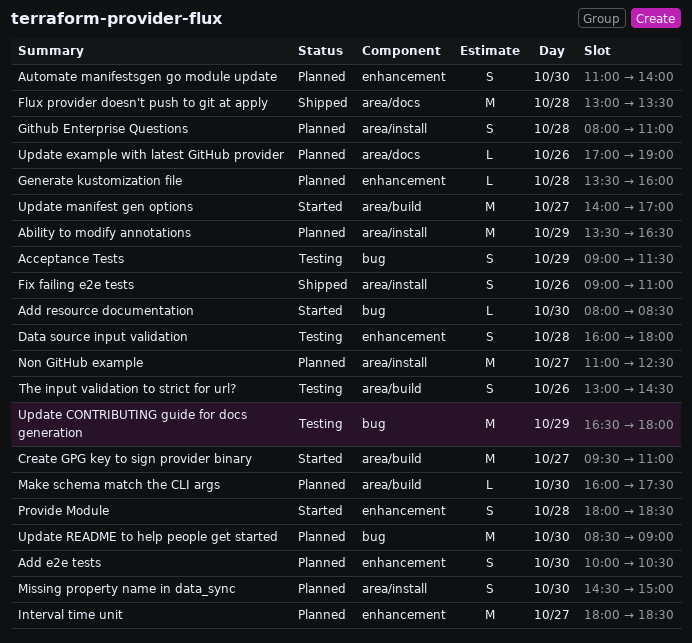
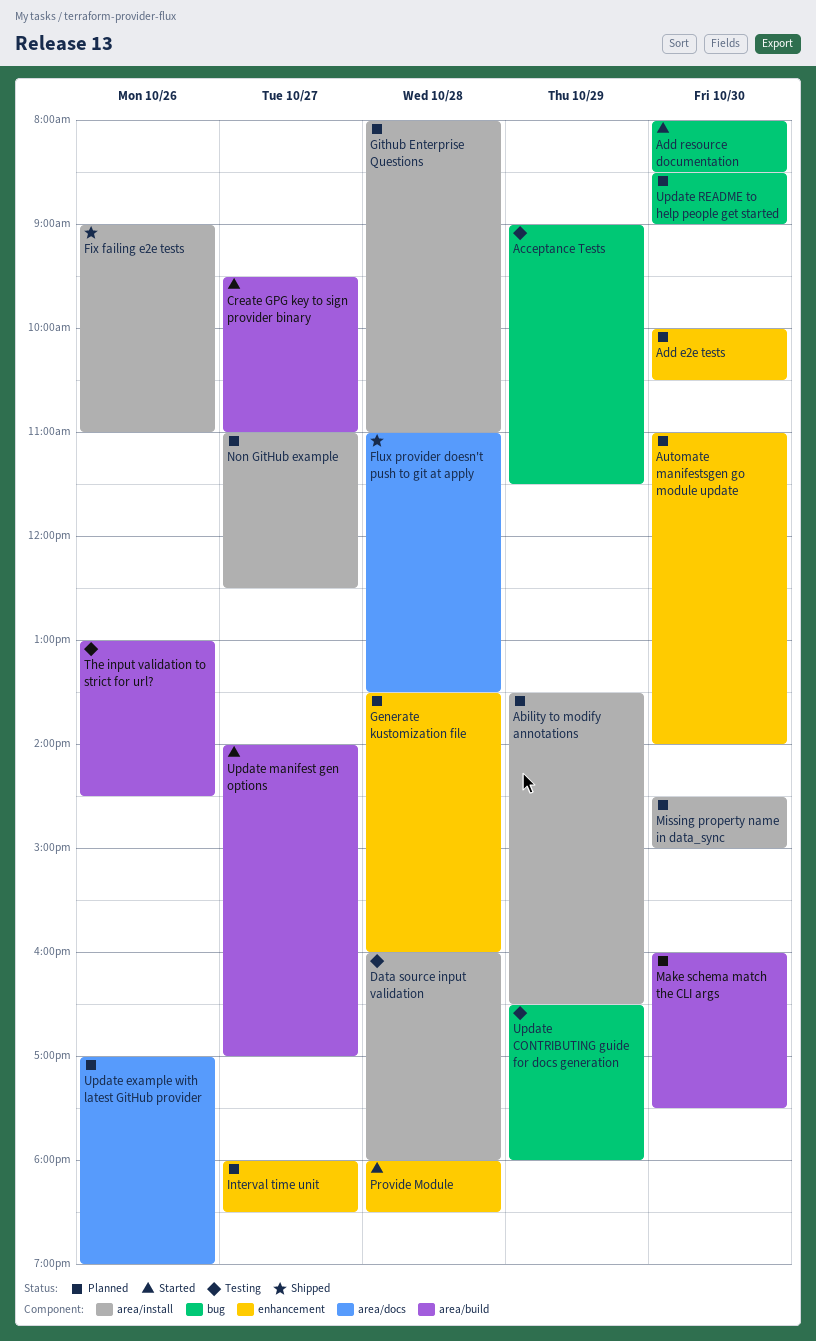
Data source input validation, label: enhancement -> area/install
Flux provider doesn't push to git at apply, begins: 13:00 -> 11:00

